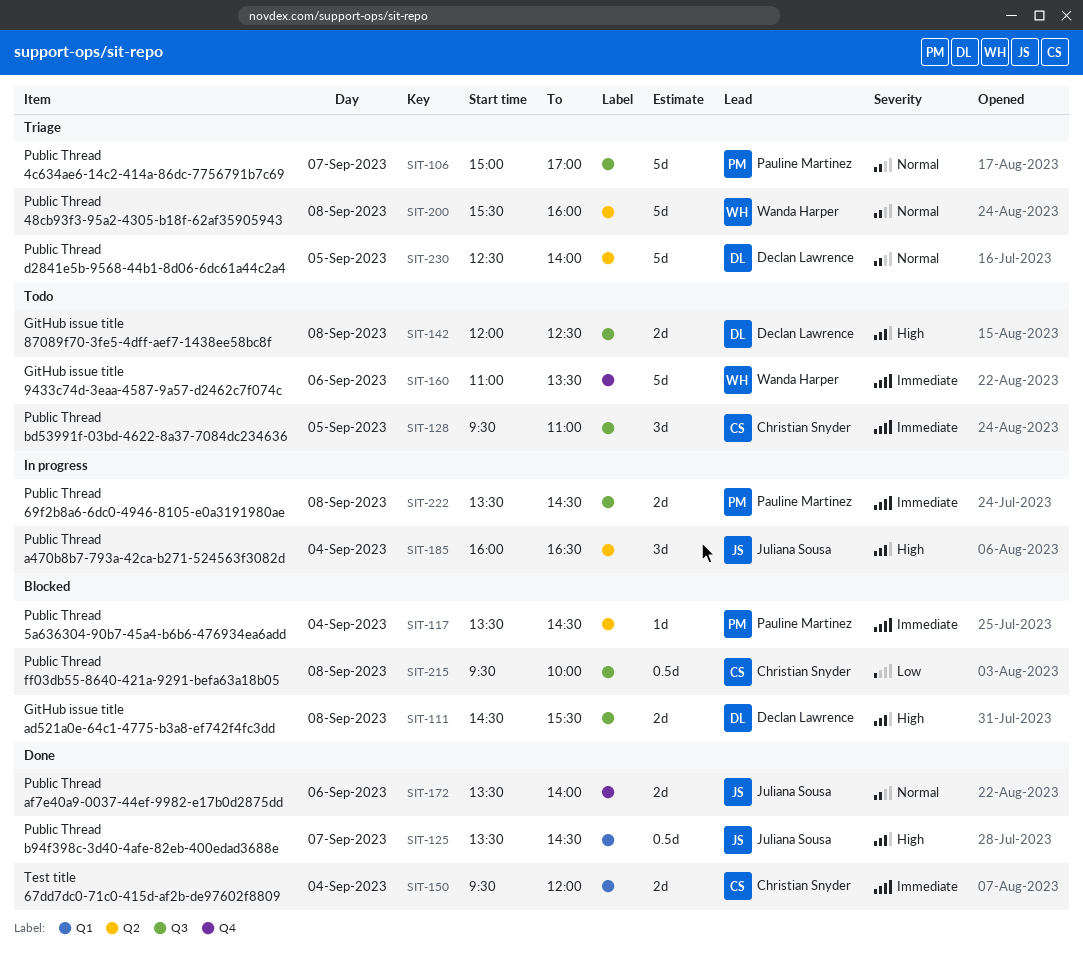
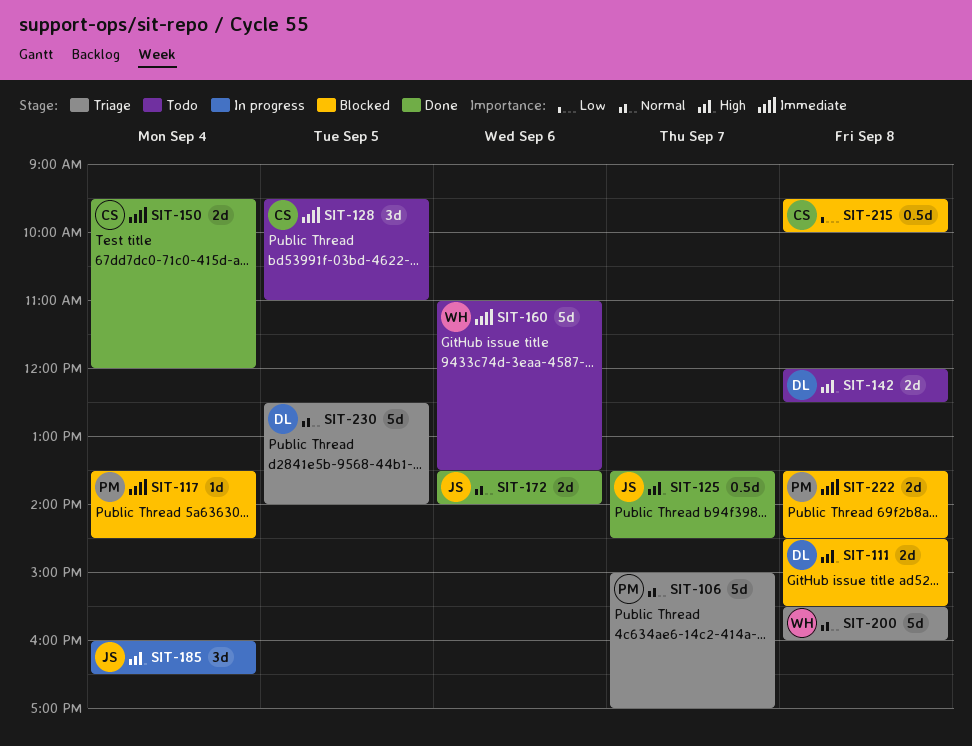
SIT-222, status: In progress -> Blocked

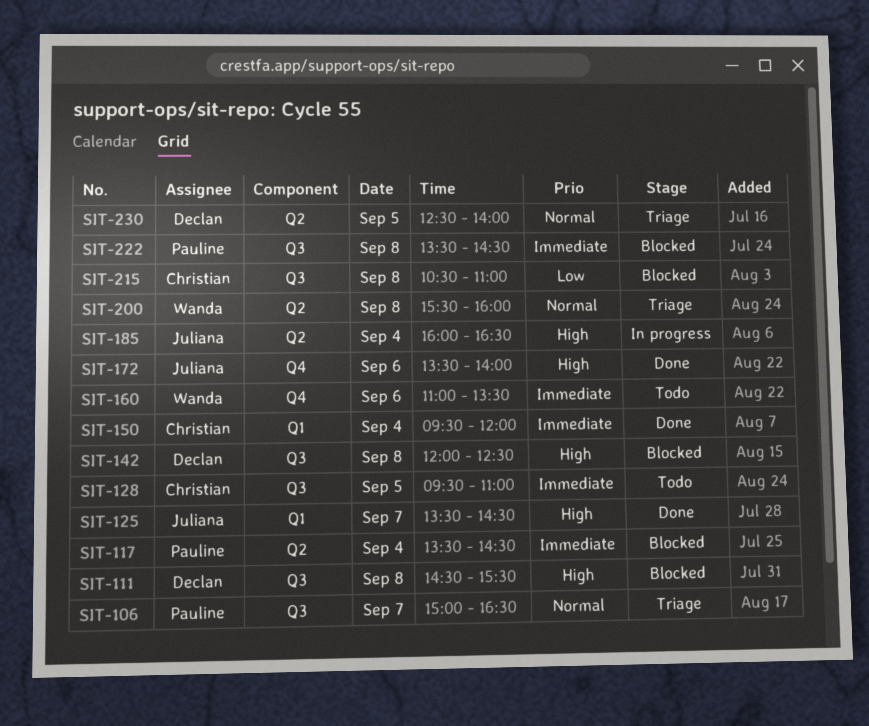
SIT-106, ends: 17:00 -> 16:30
SIT-142, status: Todo -> Blocked
SIT-172, priority: Normal -> High
SIT-215, begins: 09:30 -> 10:30
SIT-215, ends: 10:00 -> 11:00

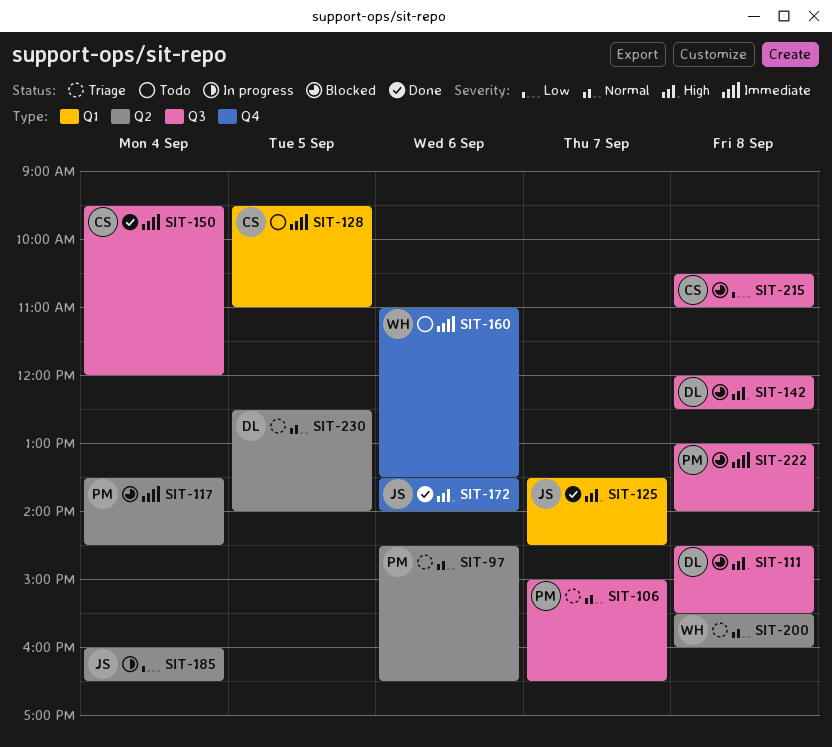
SIT-97: none -> present
SIT-128, label: Q3 -> Q1
SIT-150, label: Q1 -> Q3
SIT-185, priority: High -> Low
SIT-222, begins: 13:30 -> 13:00
SIT-222, ends: 14:30 -> 14:00

